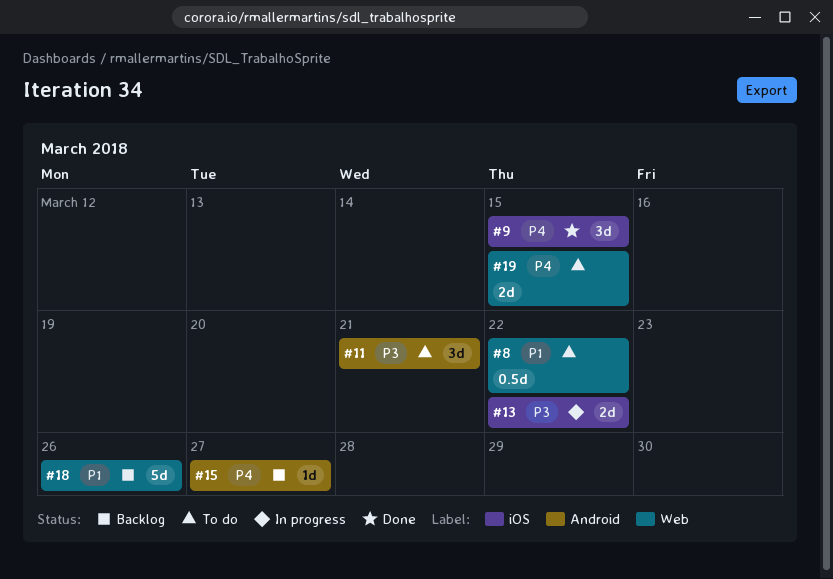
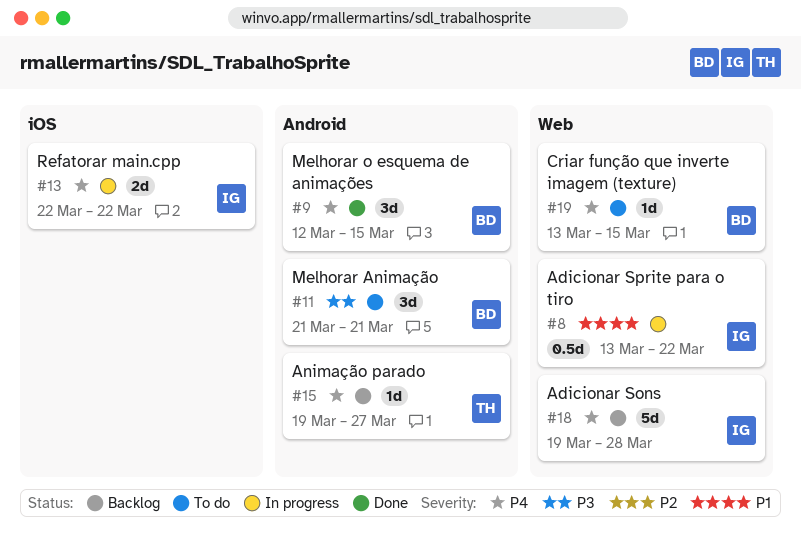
#8, status: To do -> In progress
#9, label: iOS -> Android
#13, priority: P3 -> P4
#18, priority: P1 -> P4
#18, due: Mar 26 -> Mar 28
#19, estimate: 2d -> 1d

